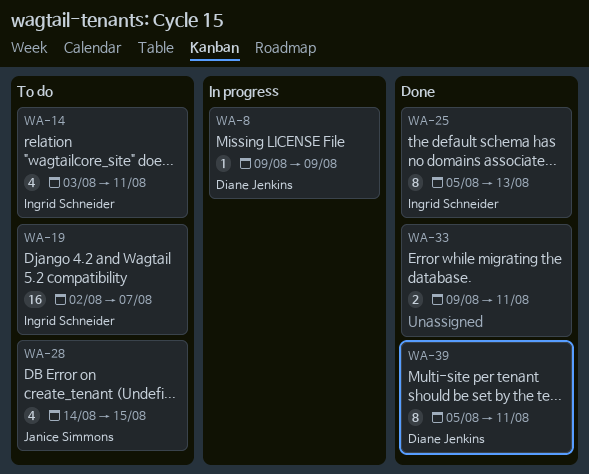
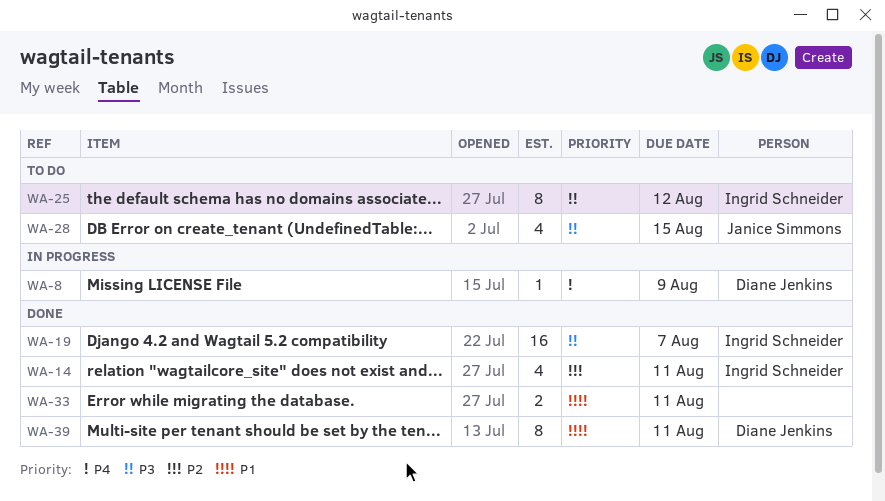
WA-14, status: To do -> Done
WA-19, status: To do -> Done
WA-25, status: Done -> To do
WA-25, due: Aug 13 -> Aug 12

